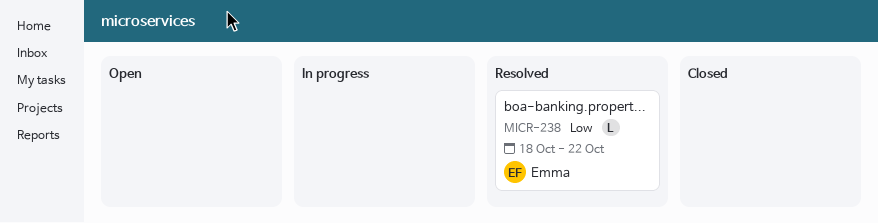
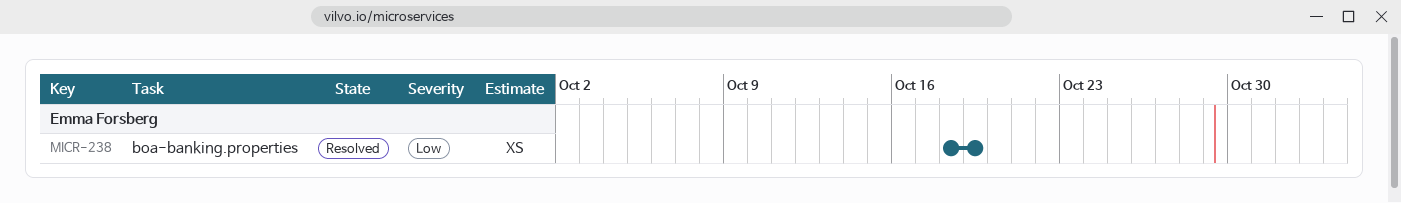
MICR-238, estimate: L -> XS
MICR-238, due: Oct 22 -> Oct 19

